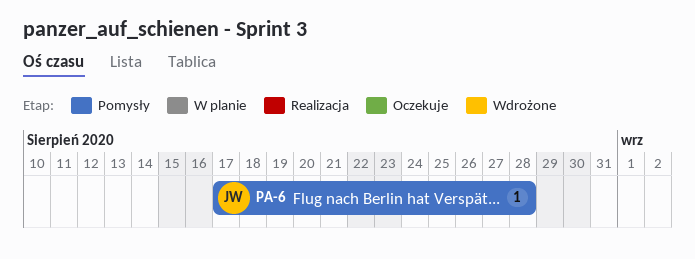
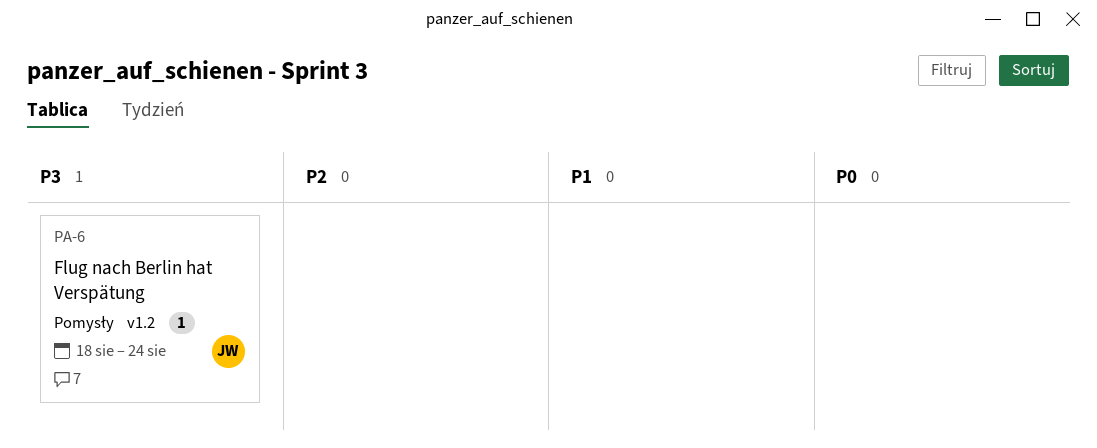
PA-6, start: Aug 17 -> Aug 18
PA-6, due: Aug 28 -> Aug 24

